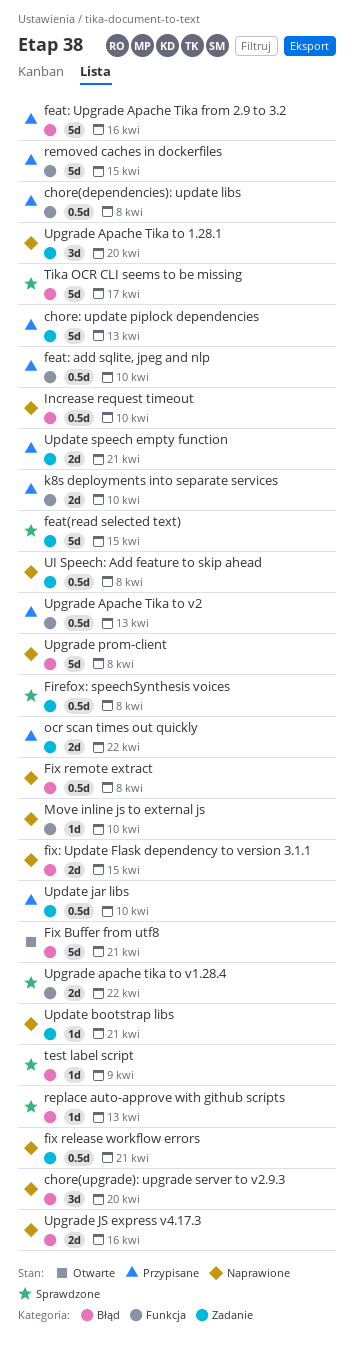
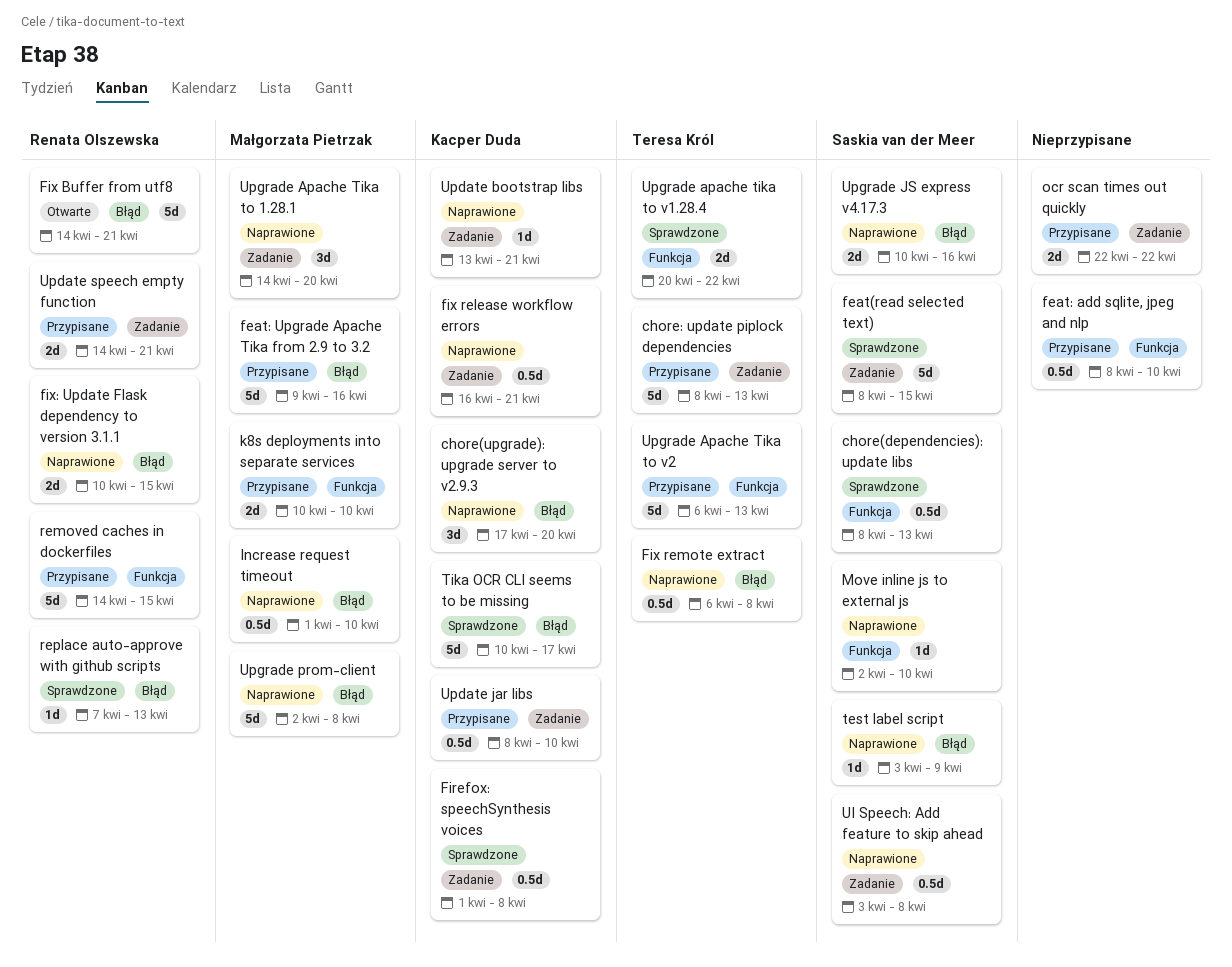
chore(dependencies): update libs, status: Przypisane -> Sprawdzone
chore(dependencies): update libs, due: Apr 8 -> Apr 13
test label script, status: Sprawdzone -> Naprawione
Upgrade Apache Tika to v2, estimate: 0.5d -> 5d

